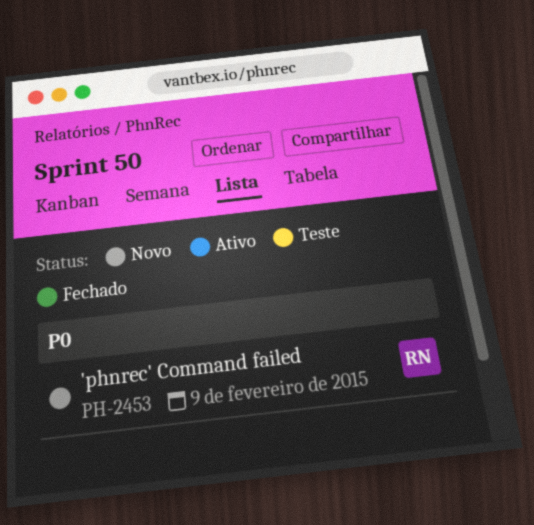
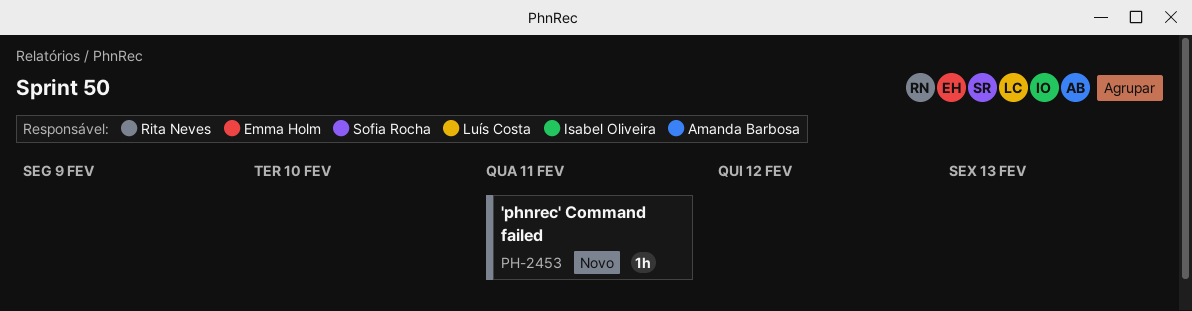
PH-2453, due: Feb 9 -> Feb 11

